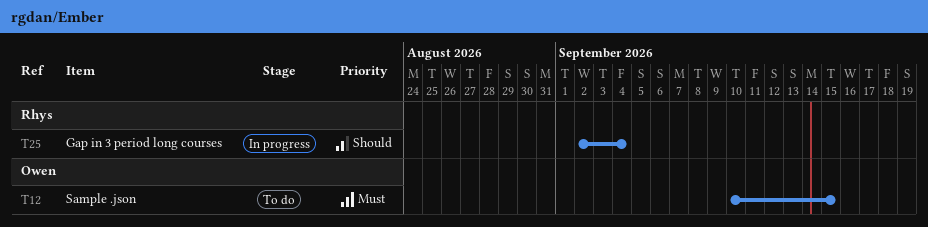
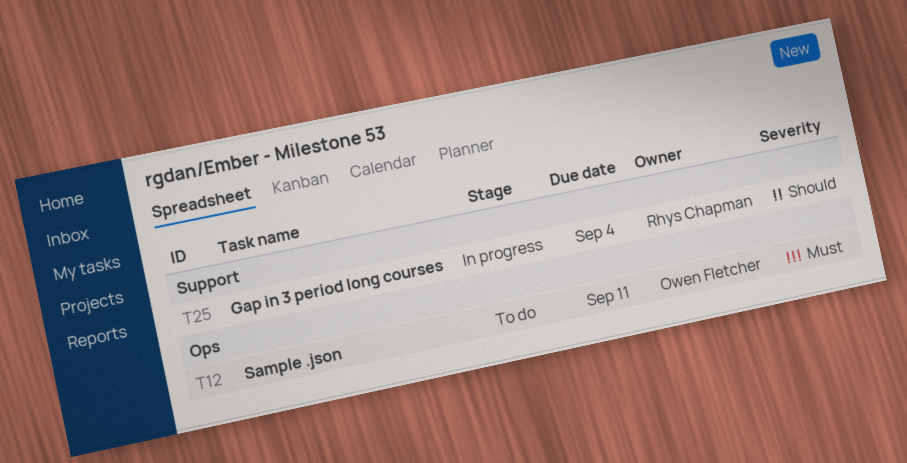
T12, due: Sep 15 -> Sep 11

